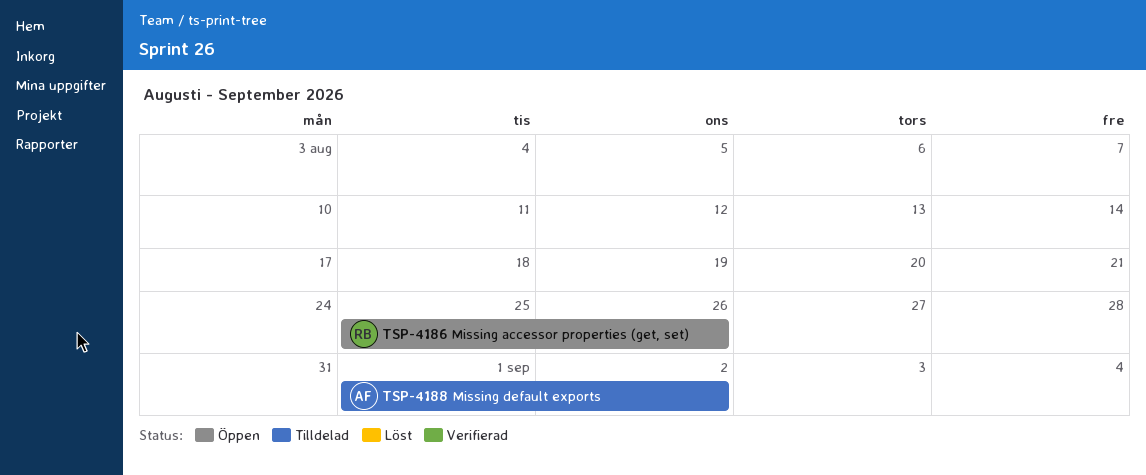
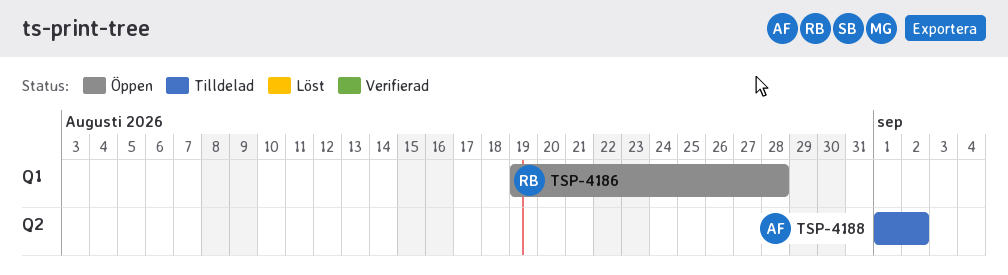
TSP-4186, start: Aug 25 -> Aug 19
TSP-4186, due: Aug 26 -> Aug 28

